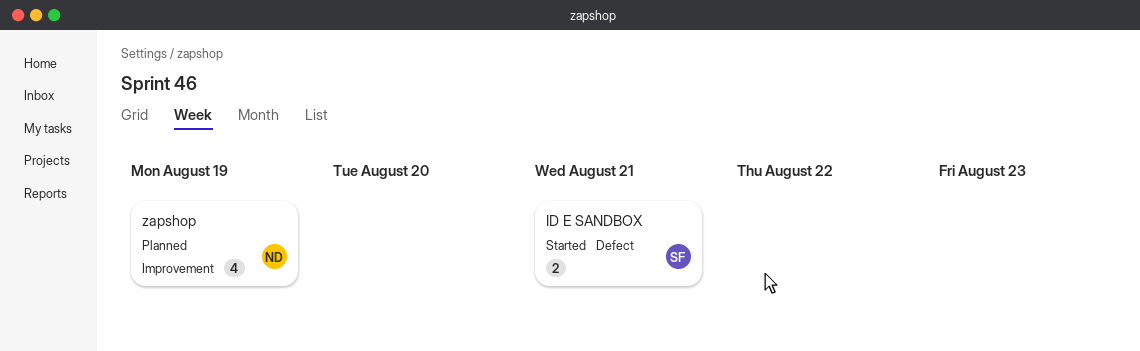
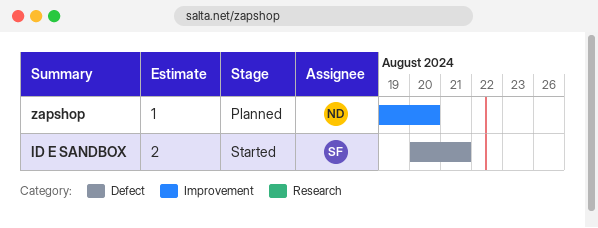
zapshop, estimate: 4 -> 1
zapshop, due: Aug 19 -> Aug 20

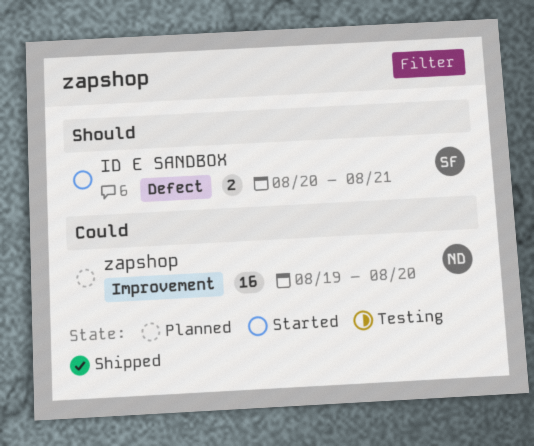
zapshop, estimate: 1 -> 16

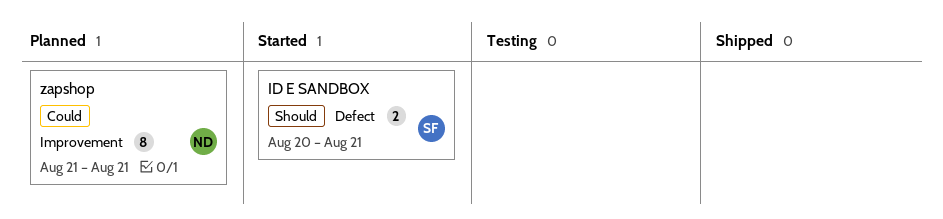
zapshop, estimate: 16 -> 8
zapshop, start: Aug 19 -> Aug 21
zapshop, due: Aug 20 -> Aug 21

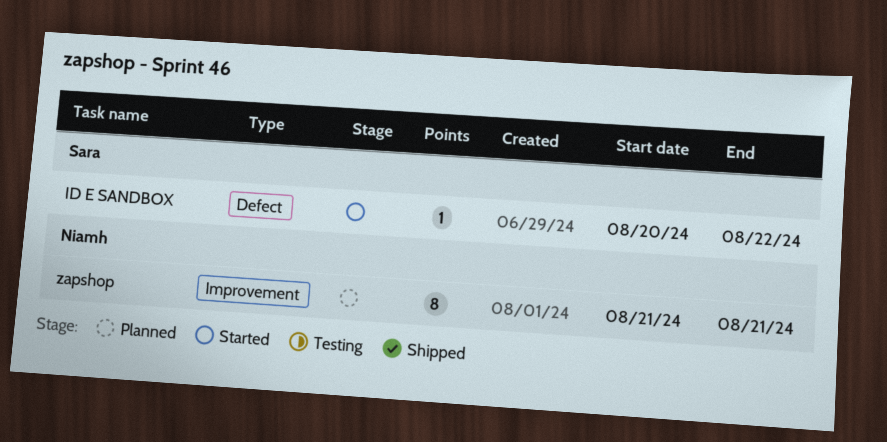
ID E SANDBOX, estimate: 2 -> 1
ID E SANDBOX, due: Aug 21 -> Aug 22

